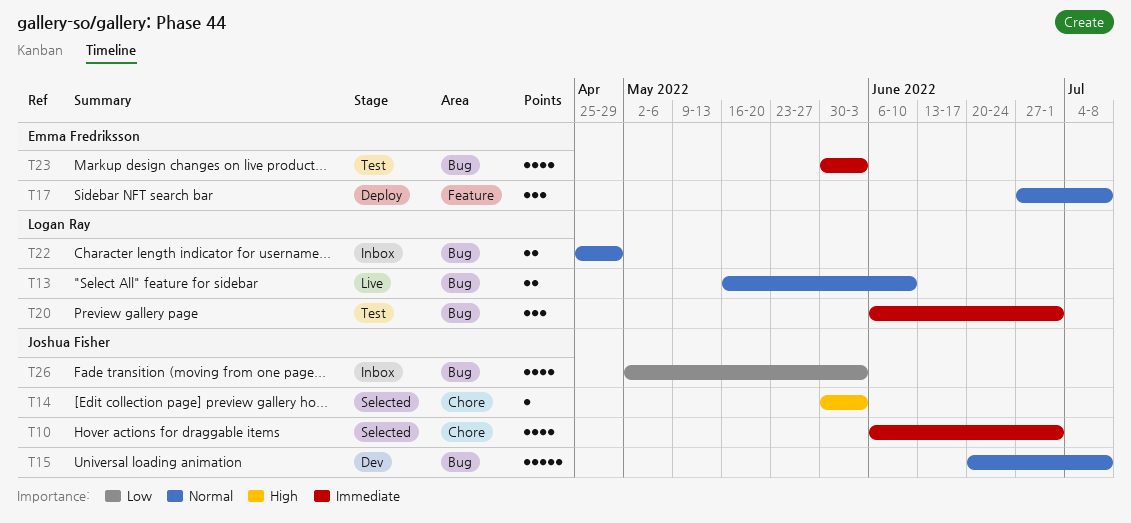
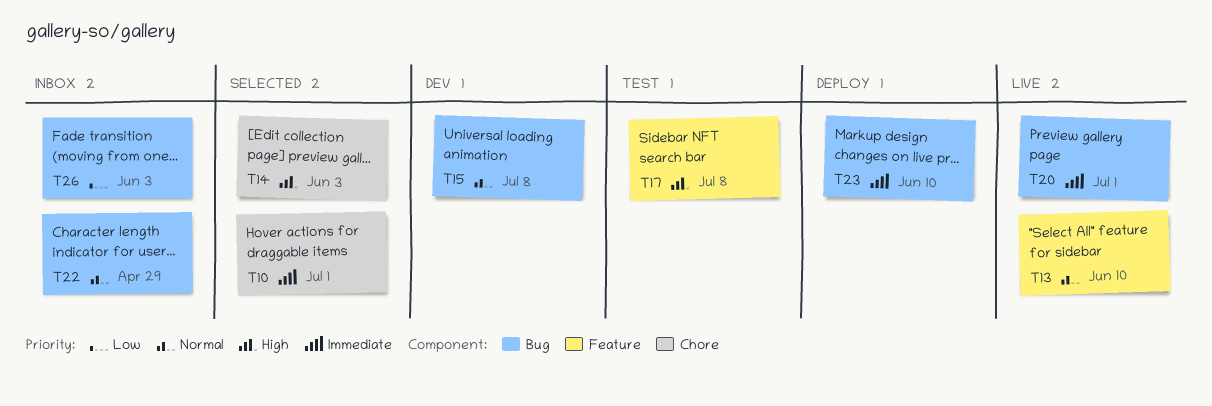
T13, label: Bug -> Feature
T17, status: Deploy -> Test
T17, priority: Normal -> High
T20, status: Test -> Live
T23, status: Test -> Deploy
T23, due: Jun 3 -> Jun 10

